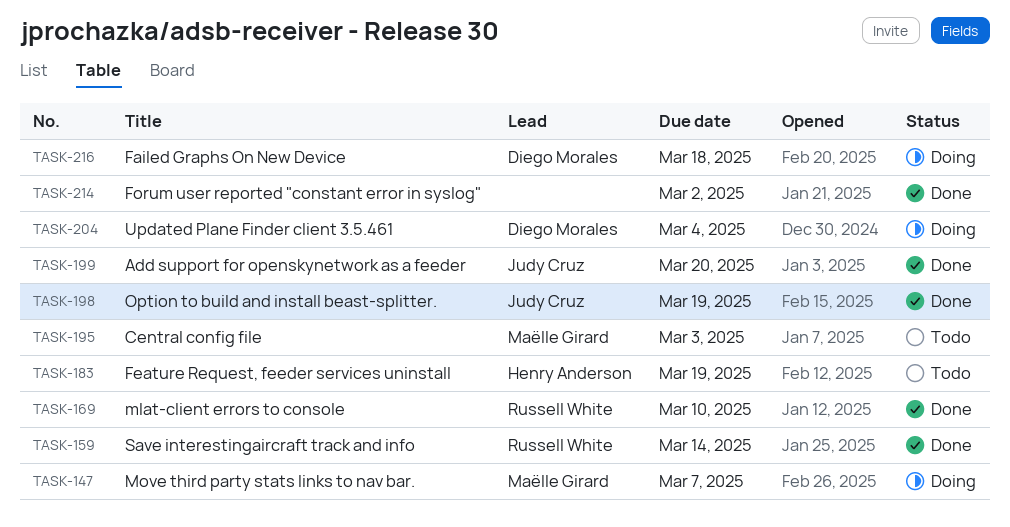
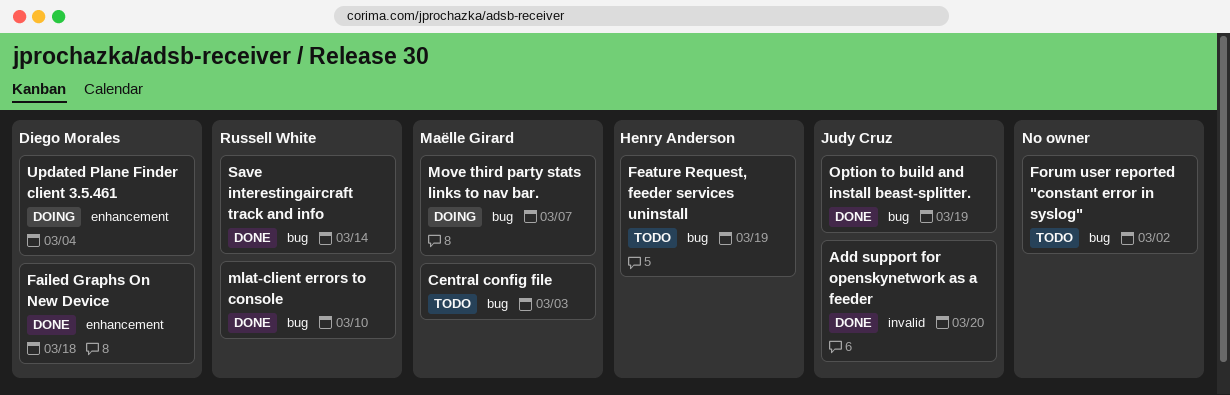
Failed Graphs On New Device, status: Doing -> Done
Forum user reported "constant error in syslog", status: Done -> Todo

